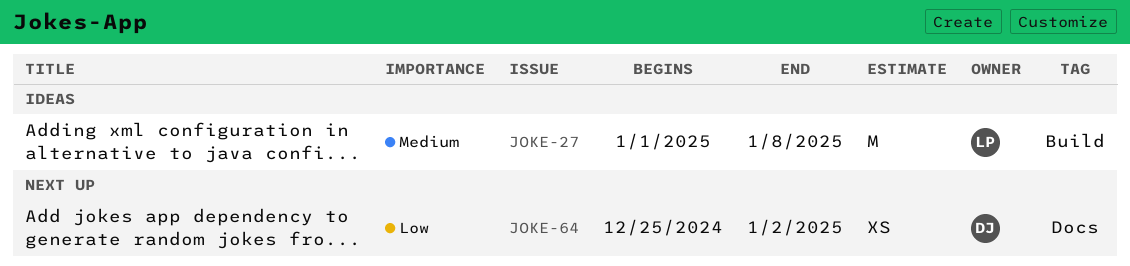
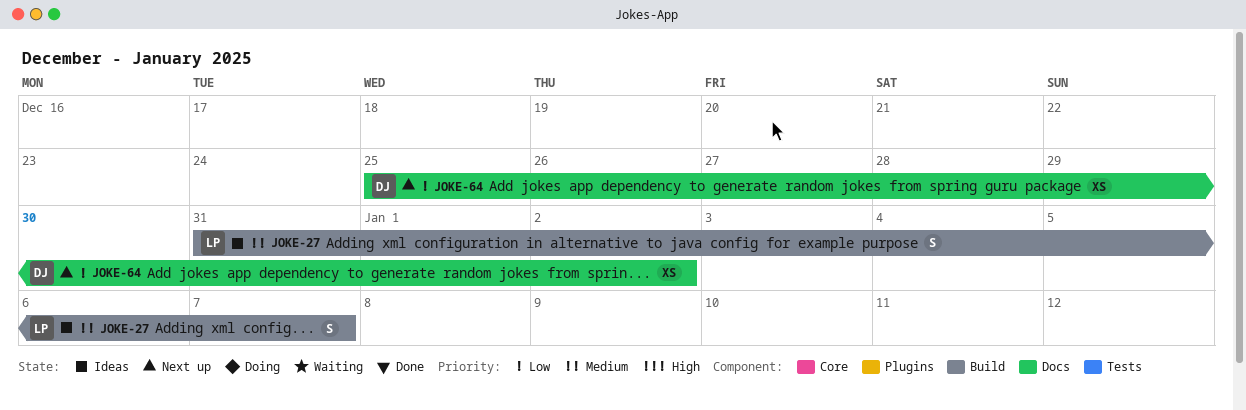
JOKE-27, estimate: M -> S
JOKE-27, start: Jan 1 -> Dec 31
JOKE-27, due: Jan 8 -> Jan 7

